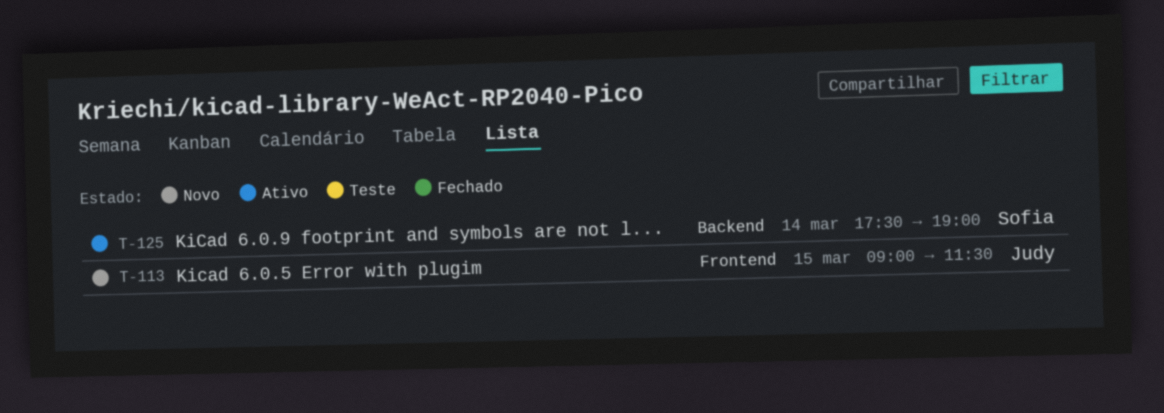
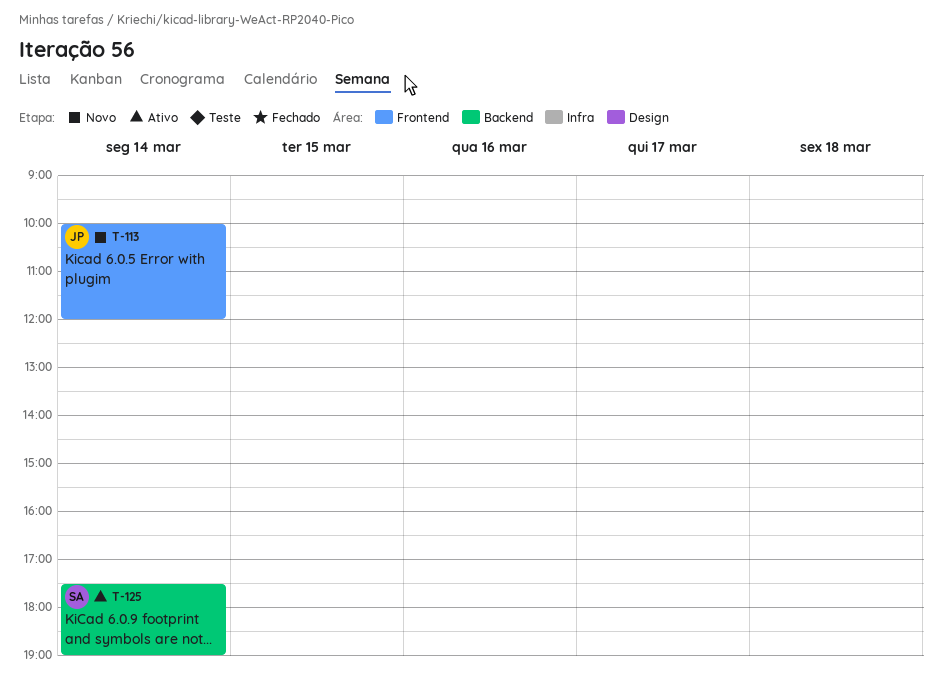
T-113, day: Mar 15 -> Mar 14
T-113, begins: 09:00 -> 10:00
T-113, ends: 11:30 -> 12:00

